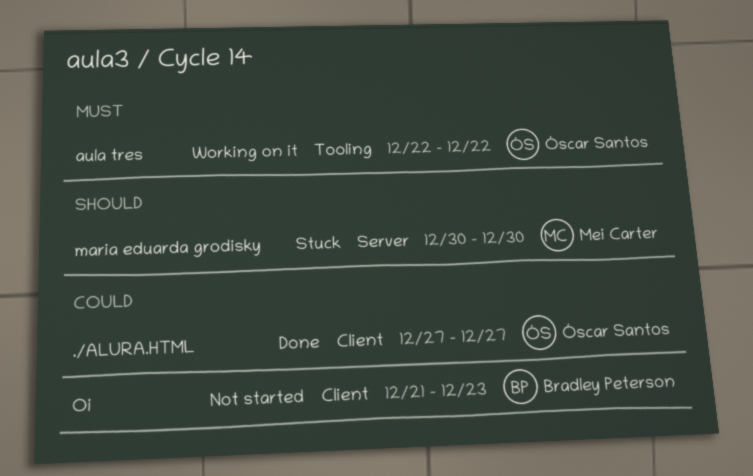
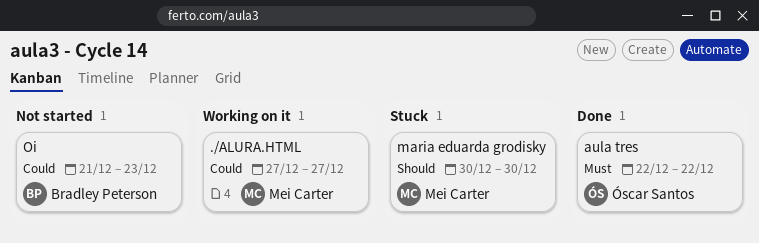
./ALURA.HTML, status: Done -> Working on it
./ALURA.HTML, owner: Óscar Santos -> Mei Carter
aula tres, status: Working on it -> Done

